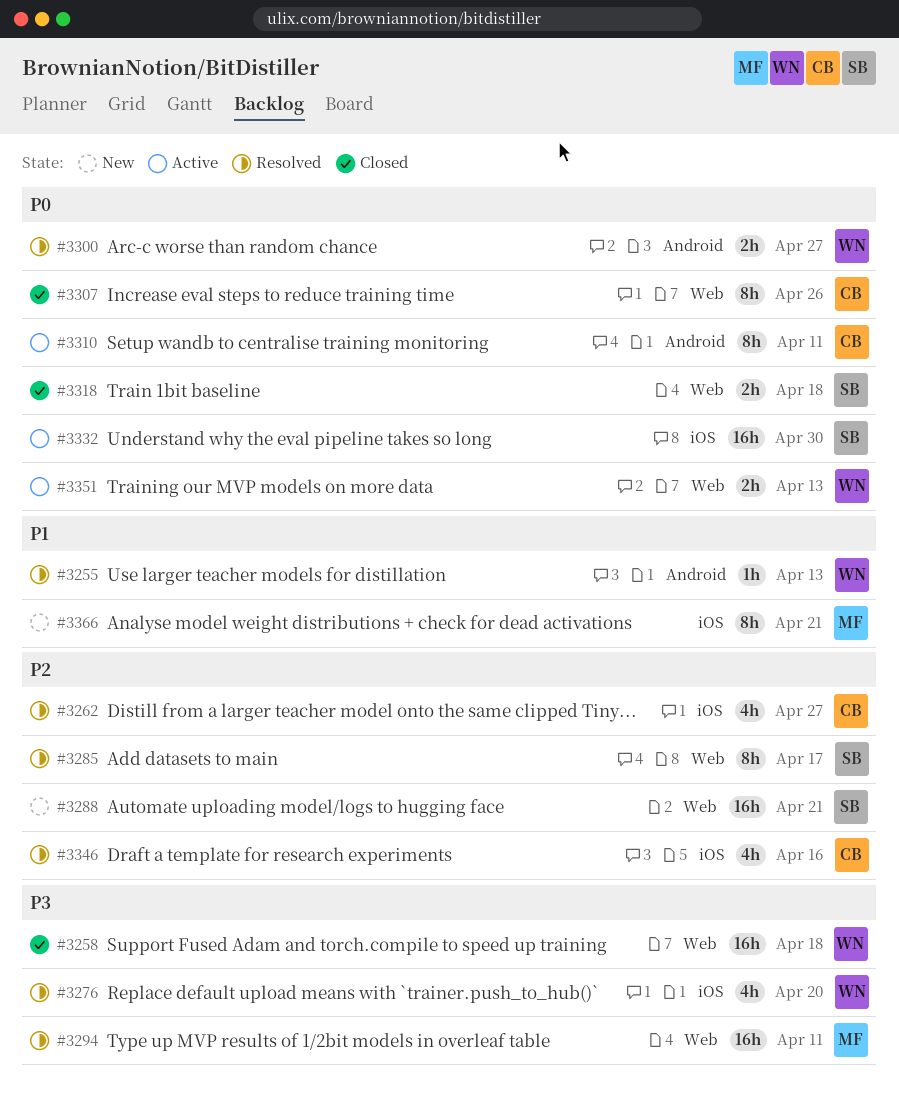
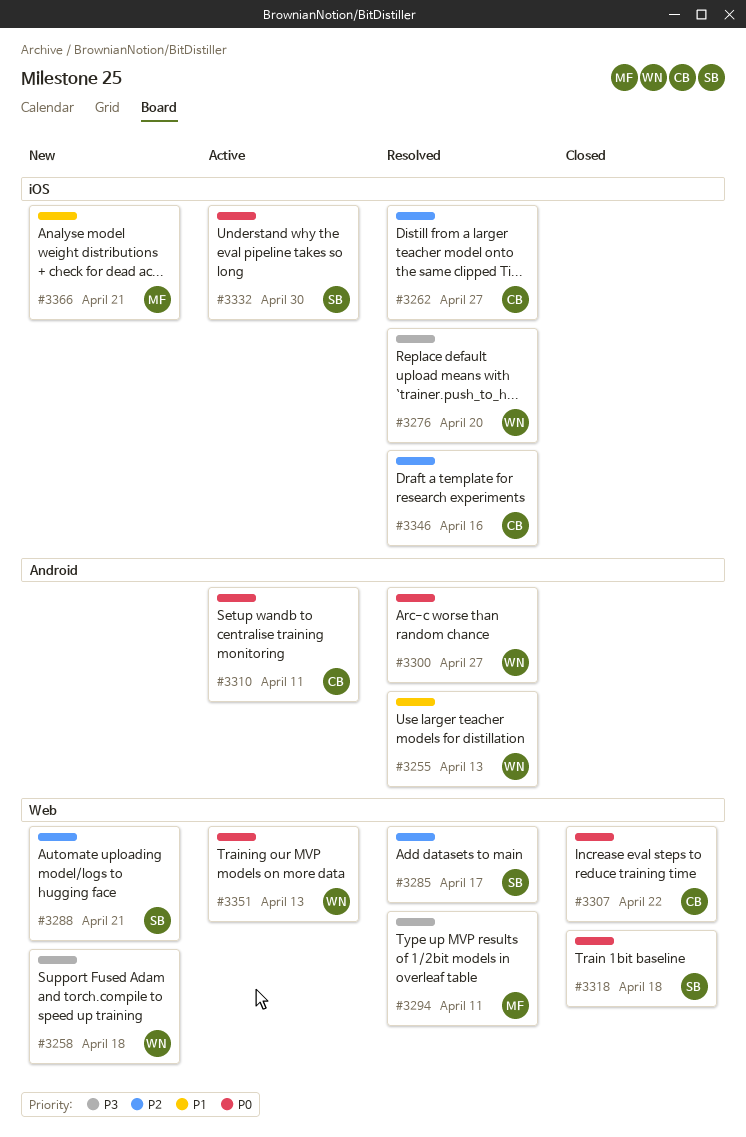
#3258, status: Closed -> New
#3307, due: Apr 26 -> Apr 22

